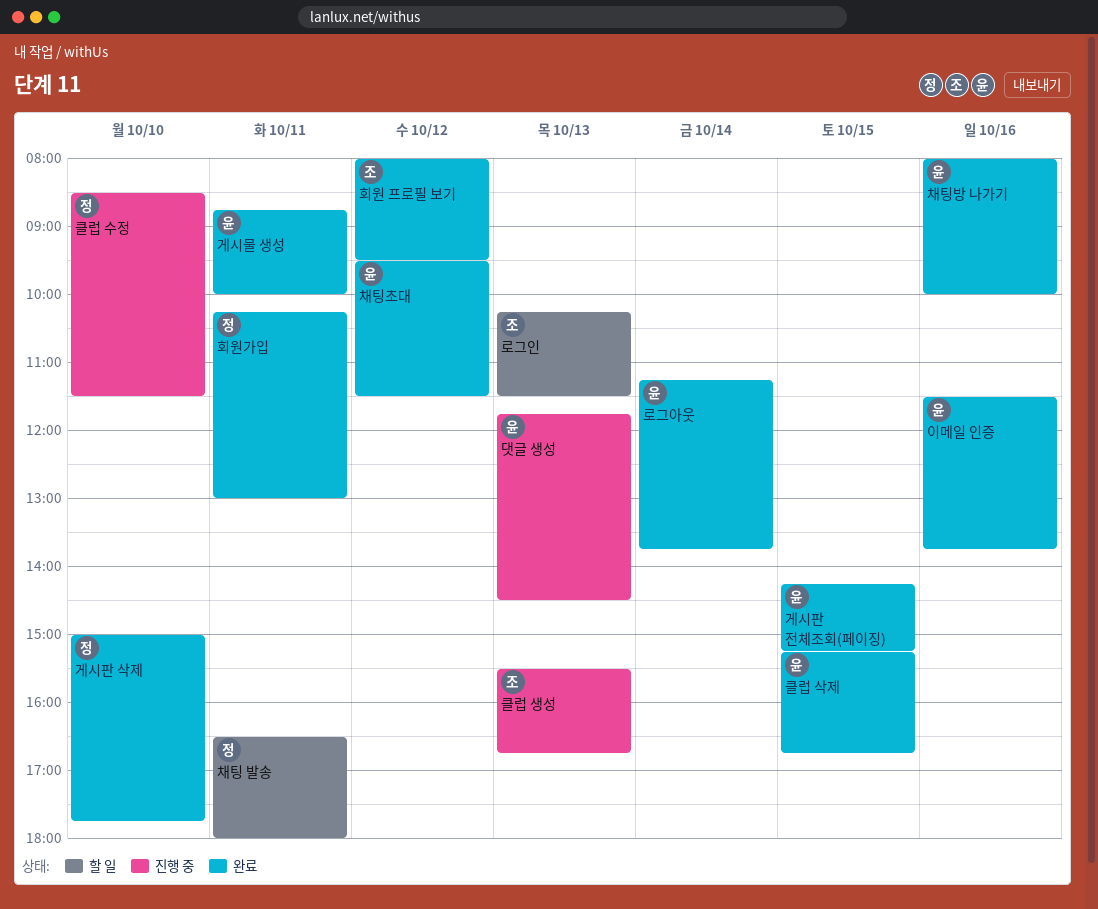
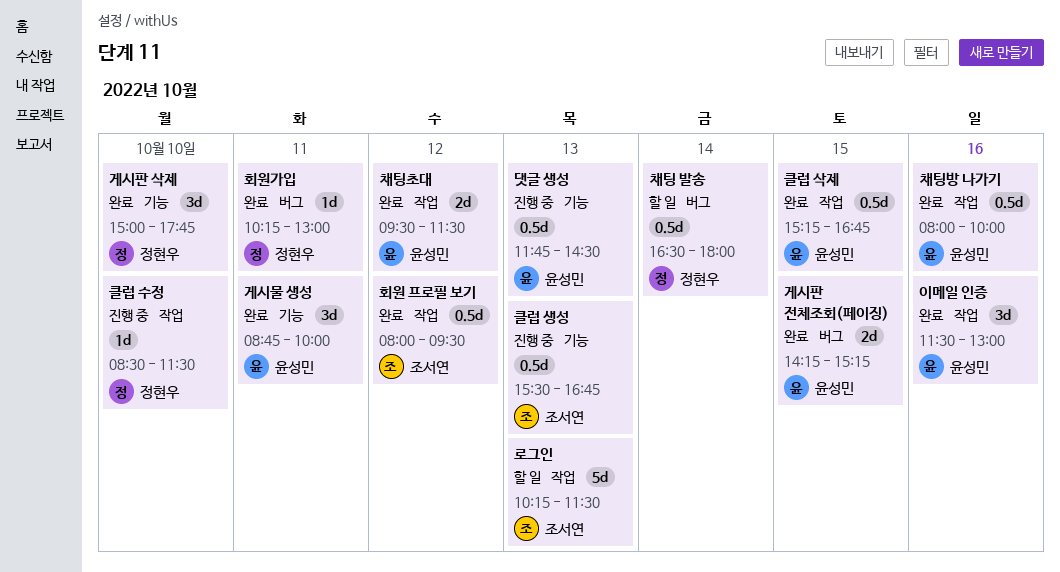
로그아웃: present -> none
이메일 인증, ends: 13:45 -> 13:00
채팅 발송, day: Oct 11 -> Oct 14

